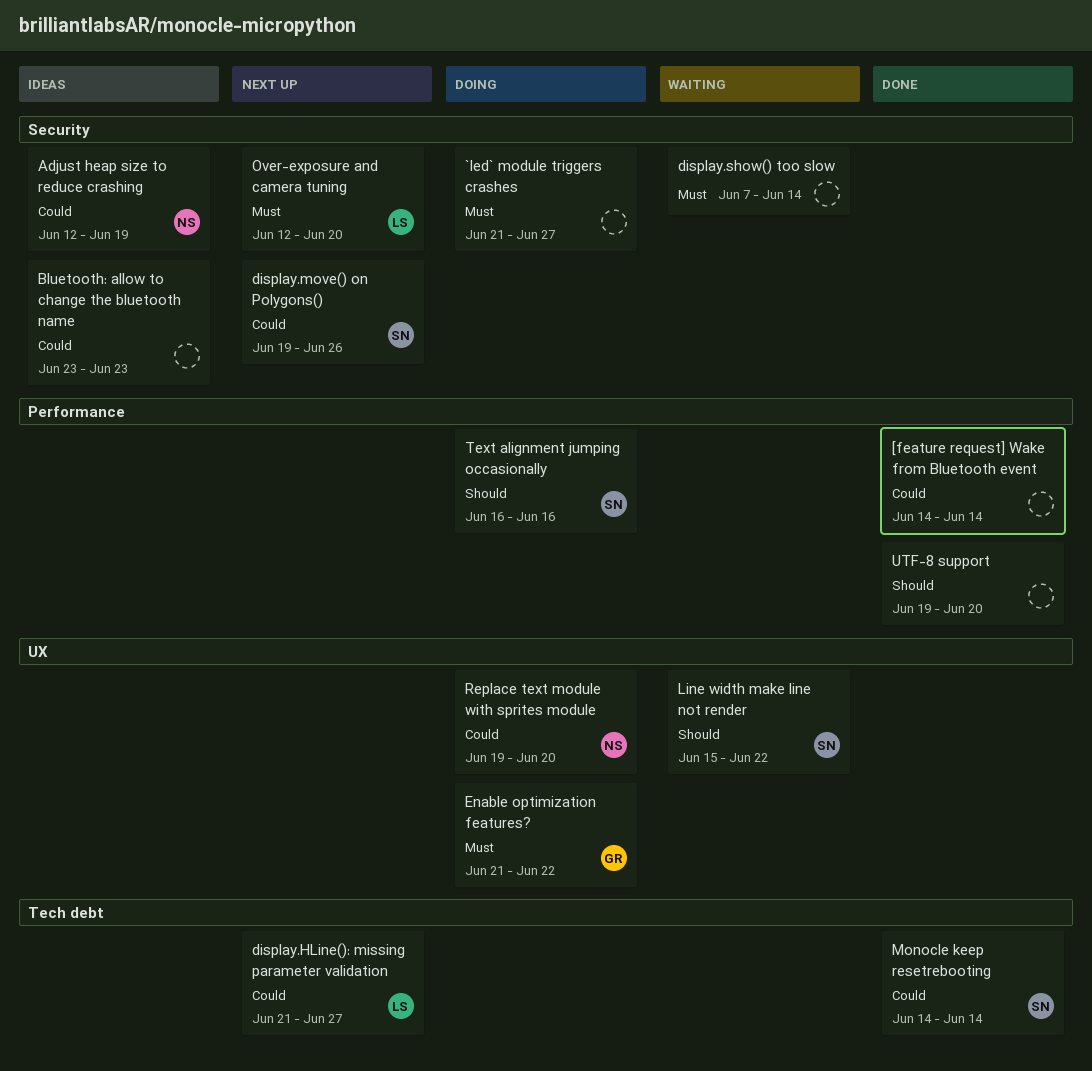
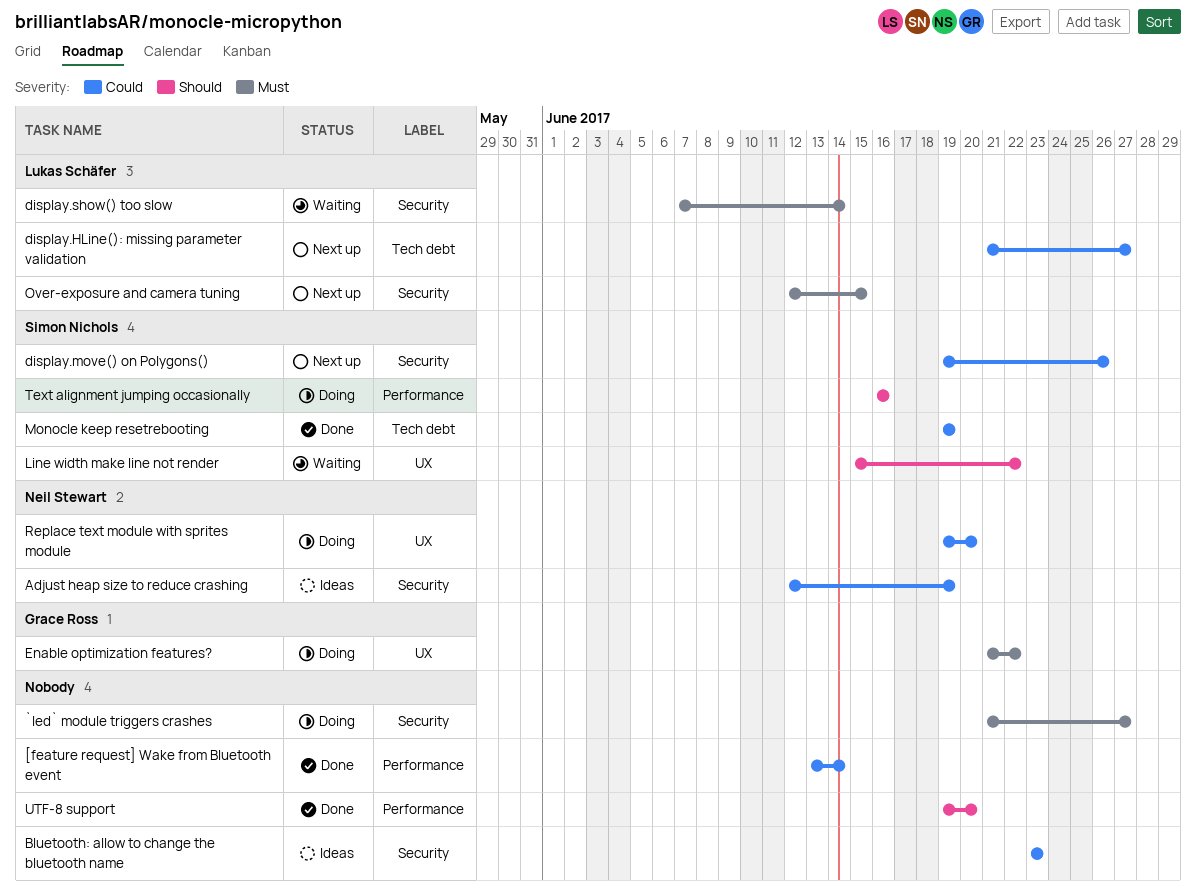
[feature request] Wake from Bluetooth event, start: Jun 14 -> Jun 13
display.show() too slow, owner: none -> Lukas Schäfer
Monocle keep resetrebooting, start: Jun 14 -> Jun 19
Monocle keep resetrebooting, due: Jun 14 -> Jun 19
Over-exposure and camera tuning, due: Jun 20 -> Jun 15

